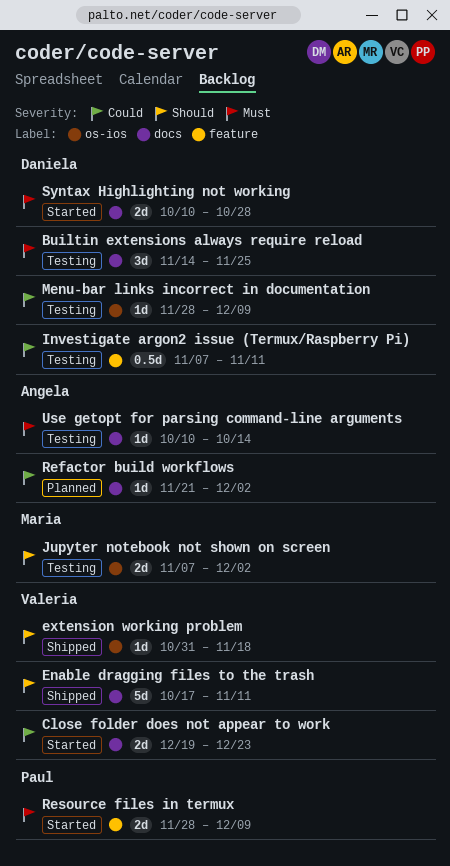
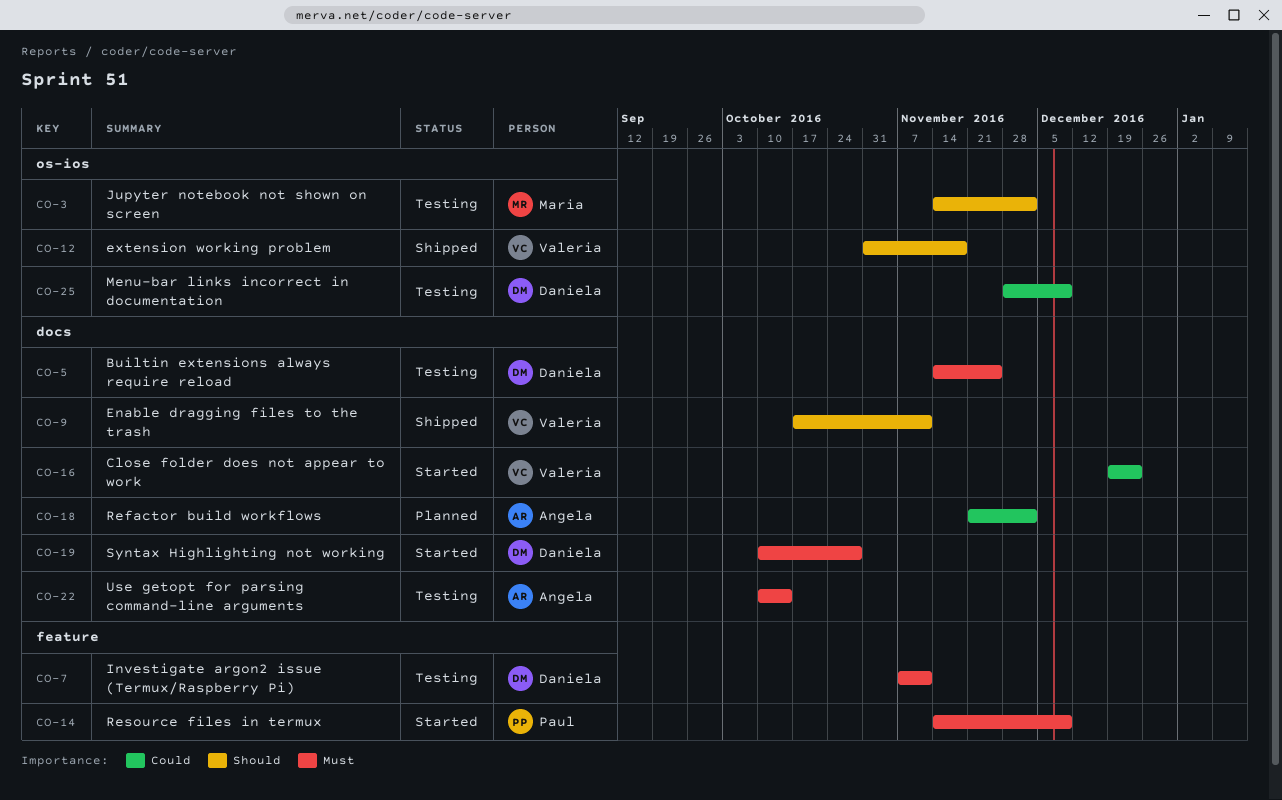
Investigate argon2 issue (Termux/Raspberry Pi), priority: Could -> Must
Jupyter notebook not shown on screen, start: Nov 7 -> Nov 14
Resource files in termux, start: Nov 28 -> Nov 14

